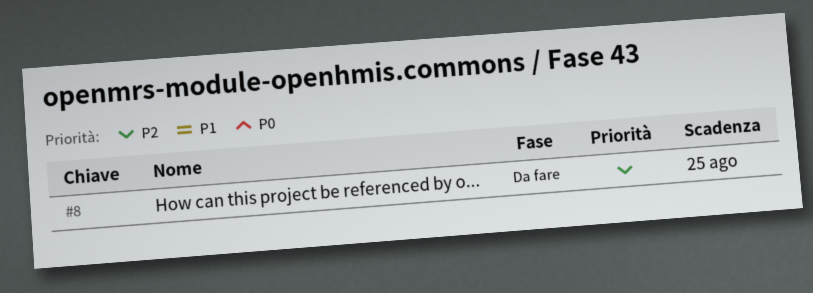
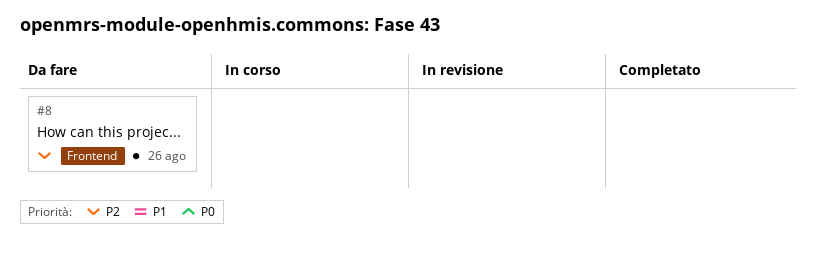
#8, due: Aug 25 -> Aug 26

